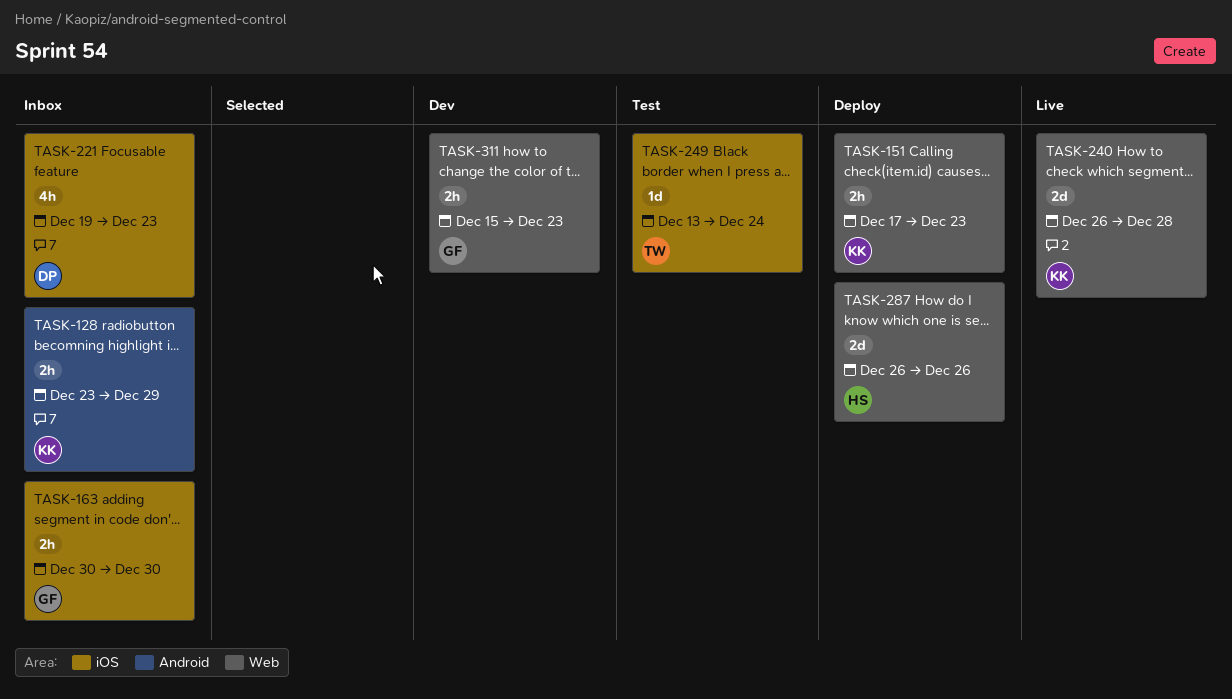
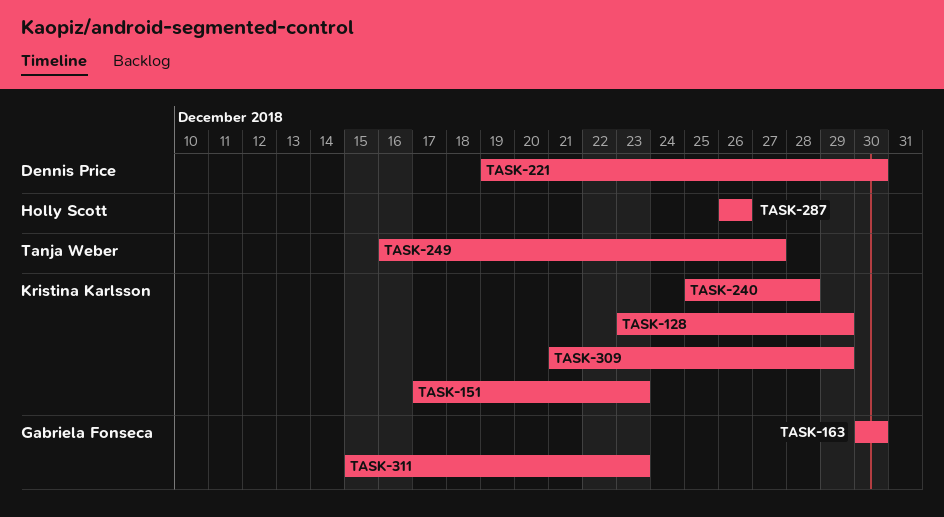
TASK-221, due: Dec 23 -> Dec 30
TASK-240, start: Dec 26 -> Dec 25
TASK-249, start: Dec 13 -> Dec 16
TASK-249, due: Dec 24 -> Dec 27
TASK-309: none -> present

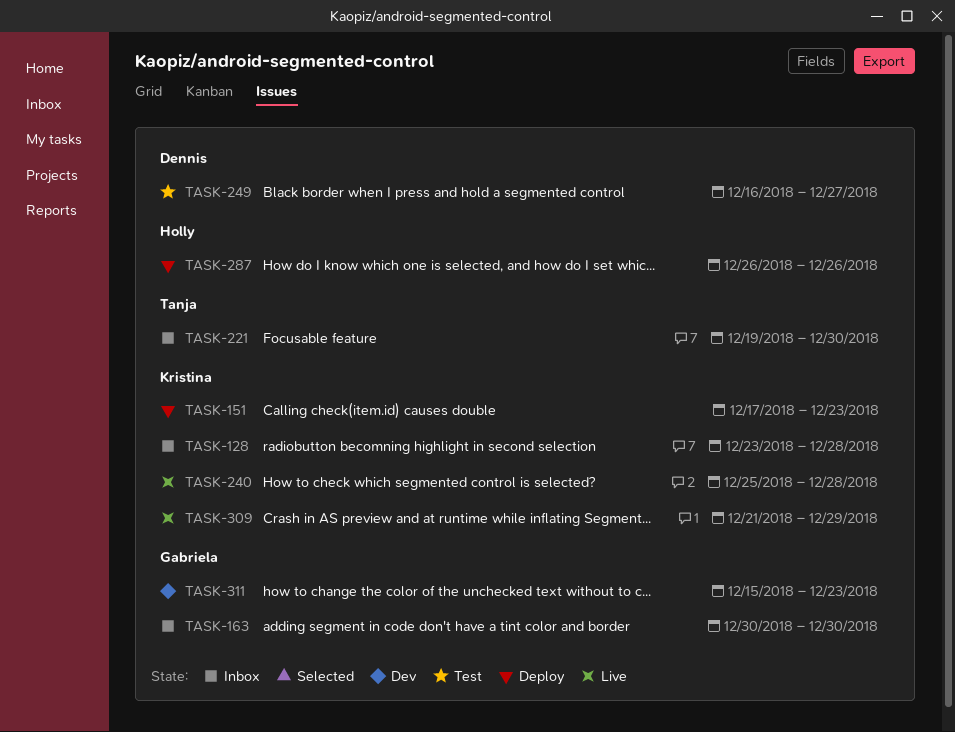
TASK-128, due: Dec 29 -> Dec 28
TASK-221, owner: Dennis Price -> Tanja Weber
TASK-249, owner: Tanja Weber -> Dennis Price

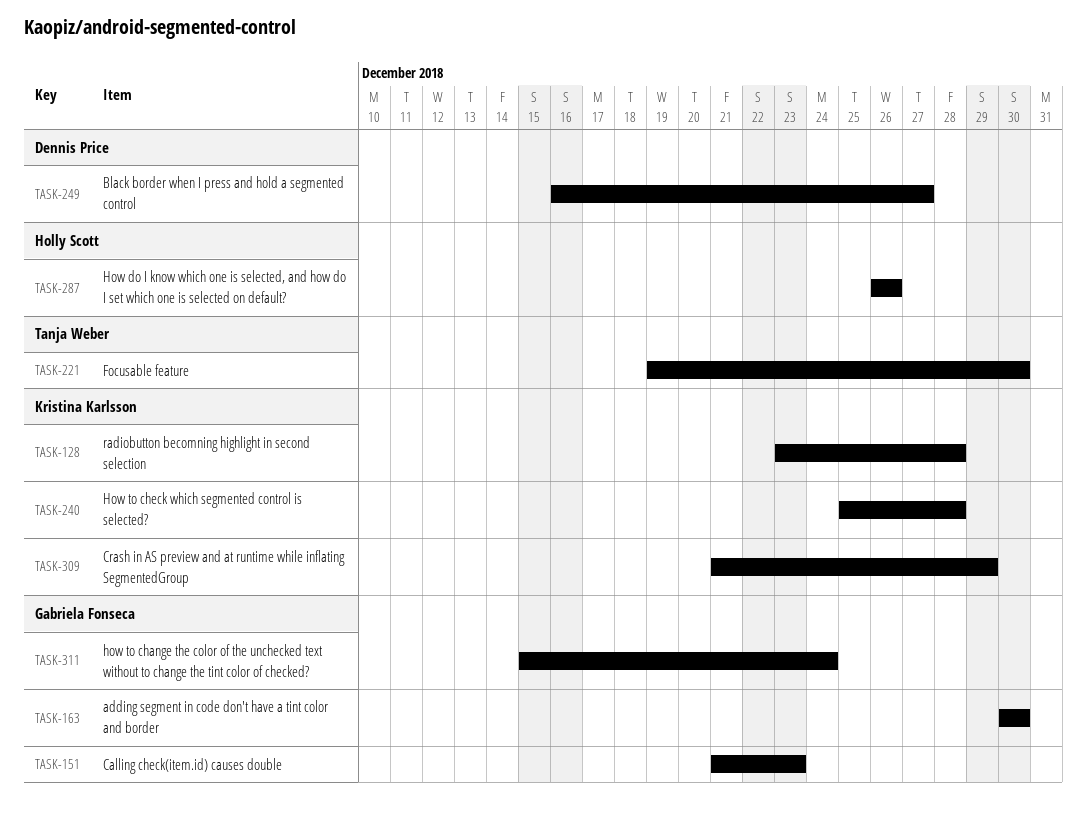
TASK-151, owner: Kristina Karlsson -> Gabriela Fonseca
TASK-151, start: Dec 17 -> Dec 21
TASK-311, due: Dec 23 -> Dec 24

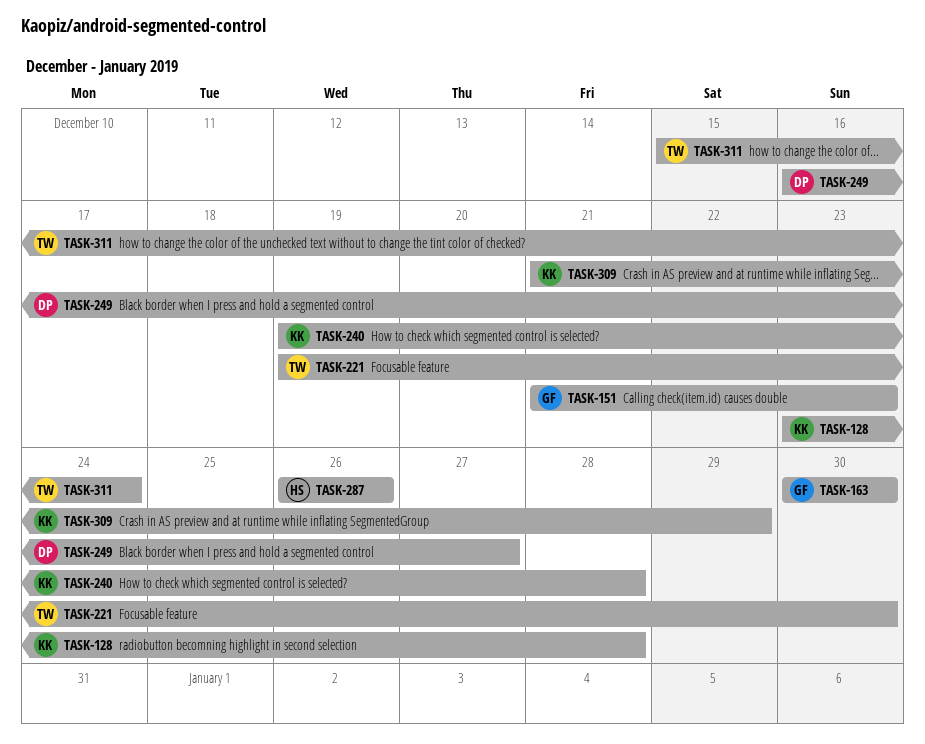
TASK-240, start: Dec 25 -> Dec 19
TASK-311, owner: Gabriela Fonseca -> Tanja Weber

